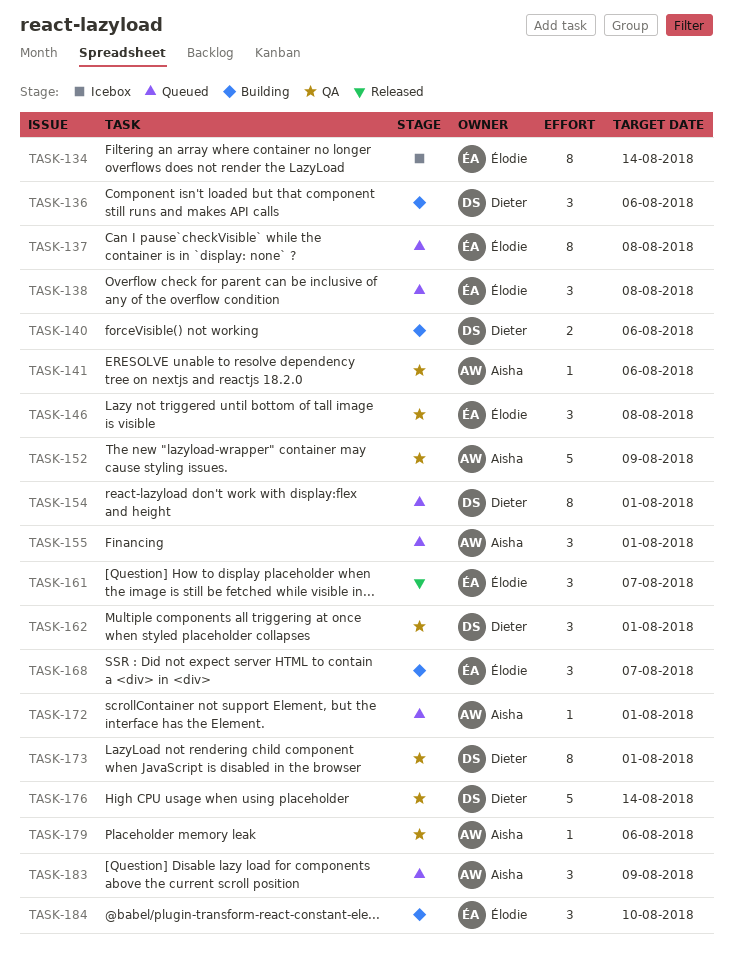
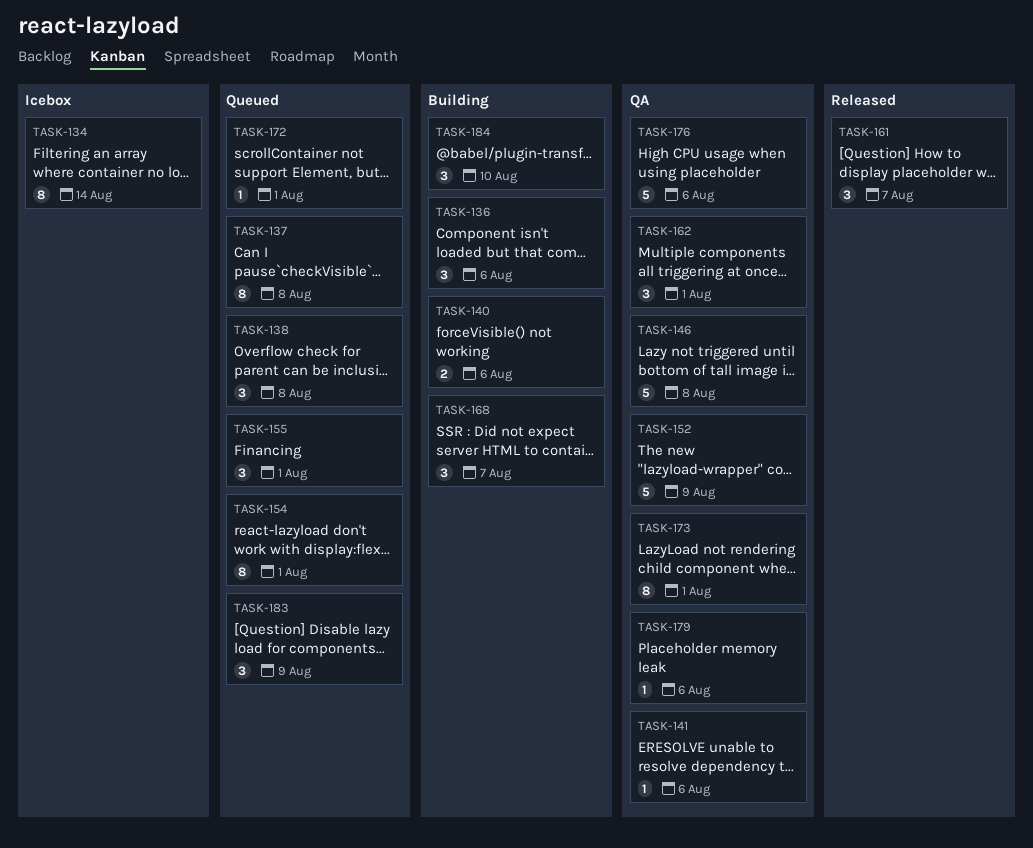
TASK-146, estimate: 3 -> 5
TASK-176, due: Aug 14 -> Aug 6

